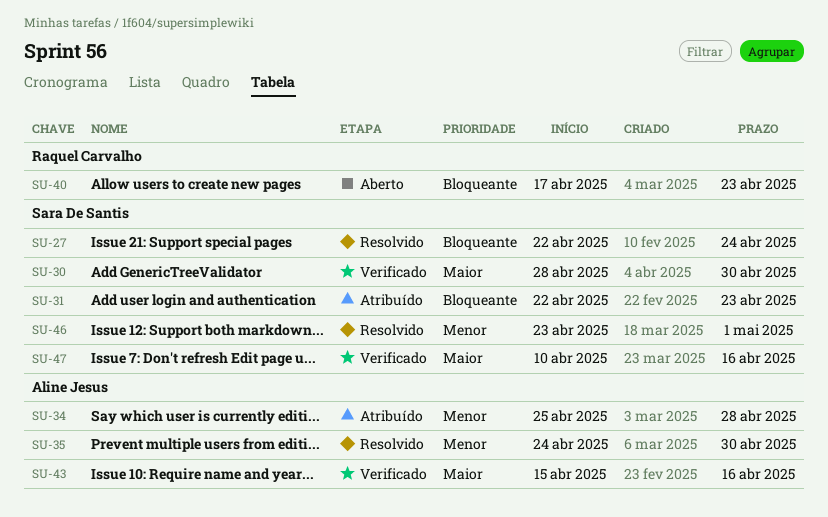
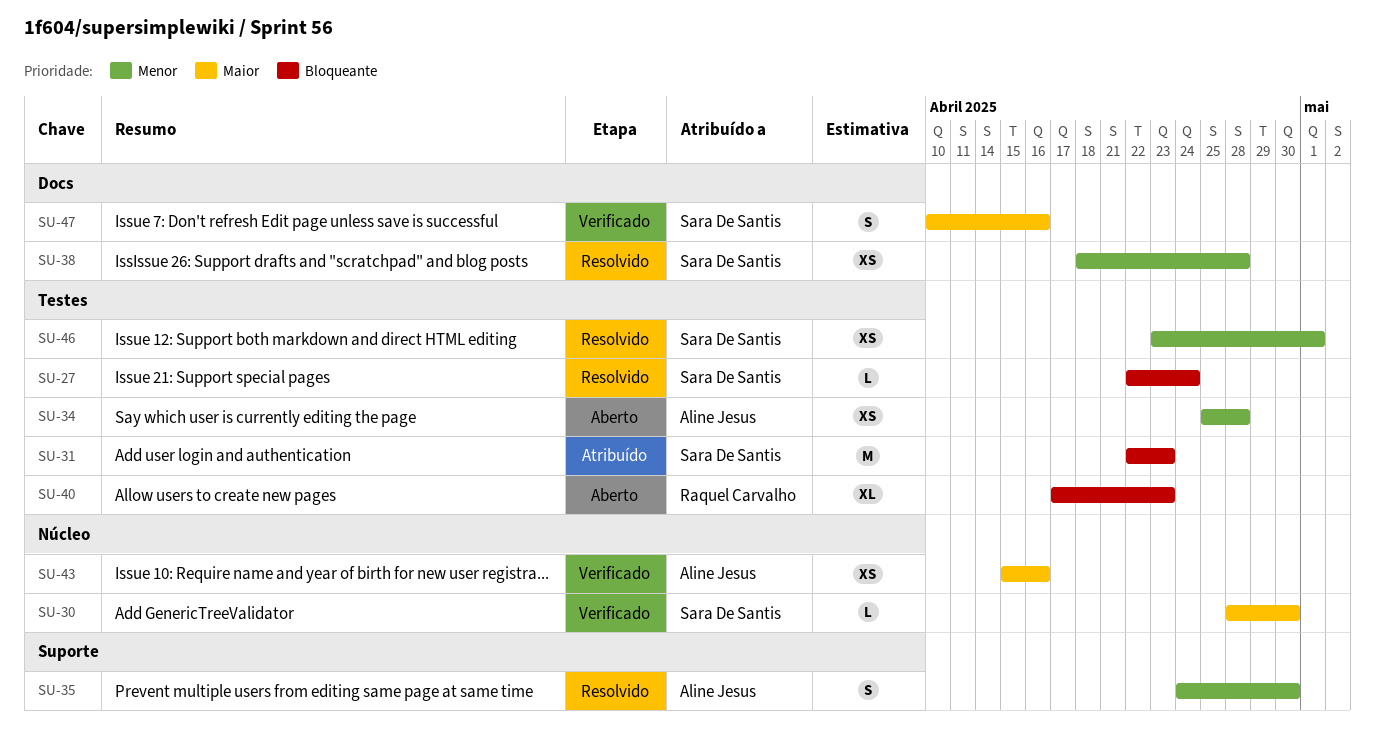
SU-34, status: Atribuído -> Aberto
SU-38: none -> present

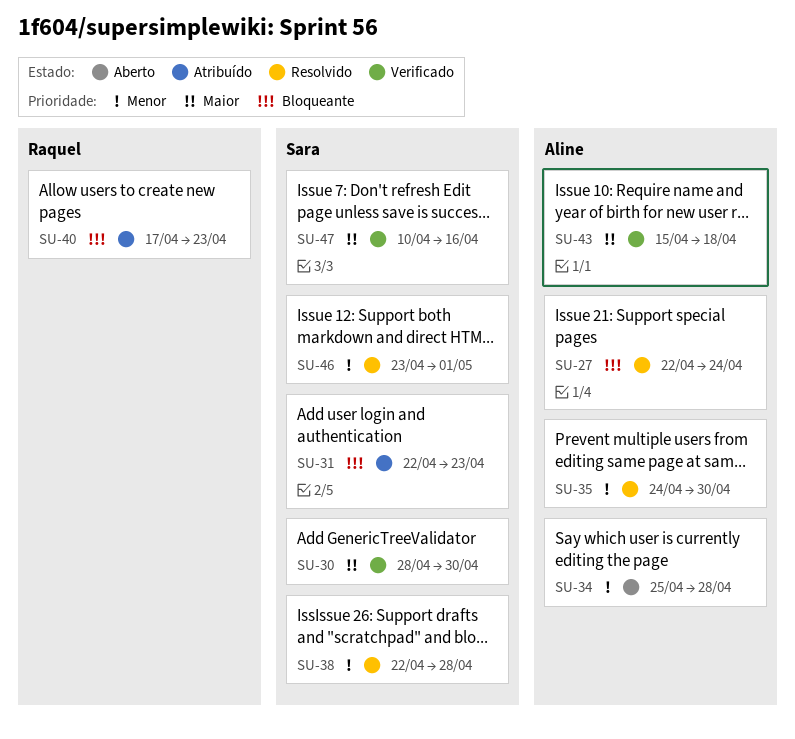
SU-27, owner: Sara De Santis -> Aline Jesus
SU-38, start: Apr 18 -> Apr 22
SU-40, status: Aberto -> Atribuído
SU-43, due: Apr 16 -> Apr 18

